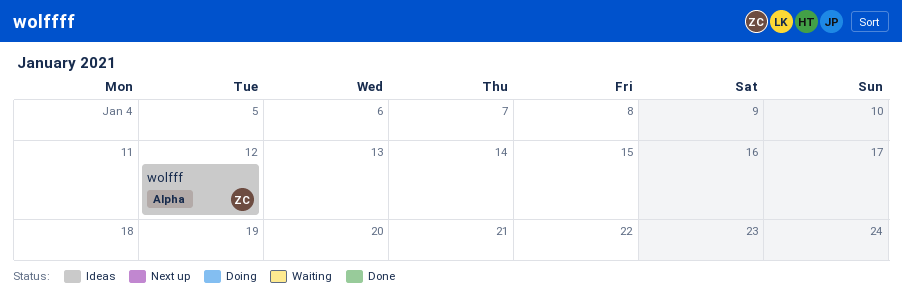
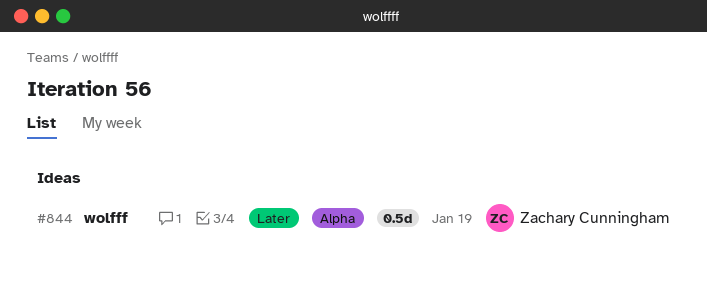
wolfff, due: Jan 12 -> Jan 19

